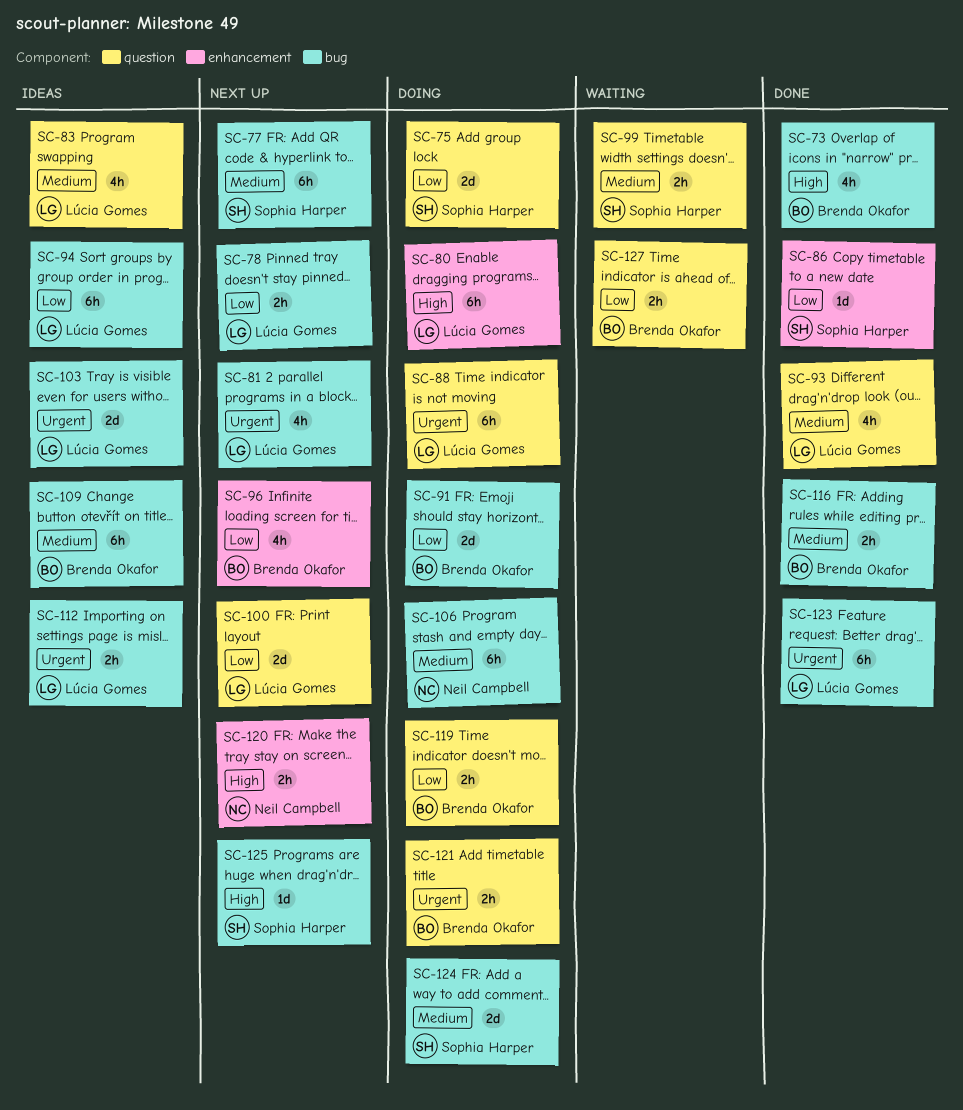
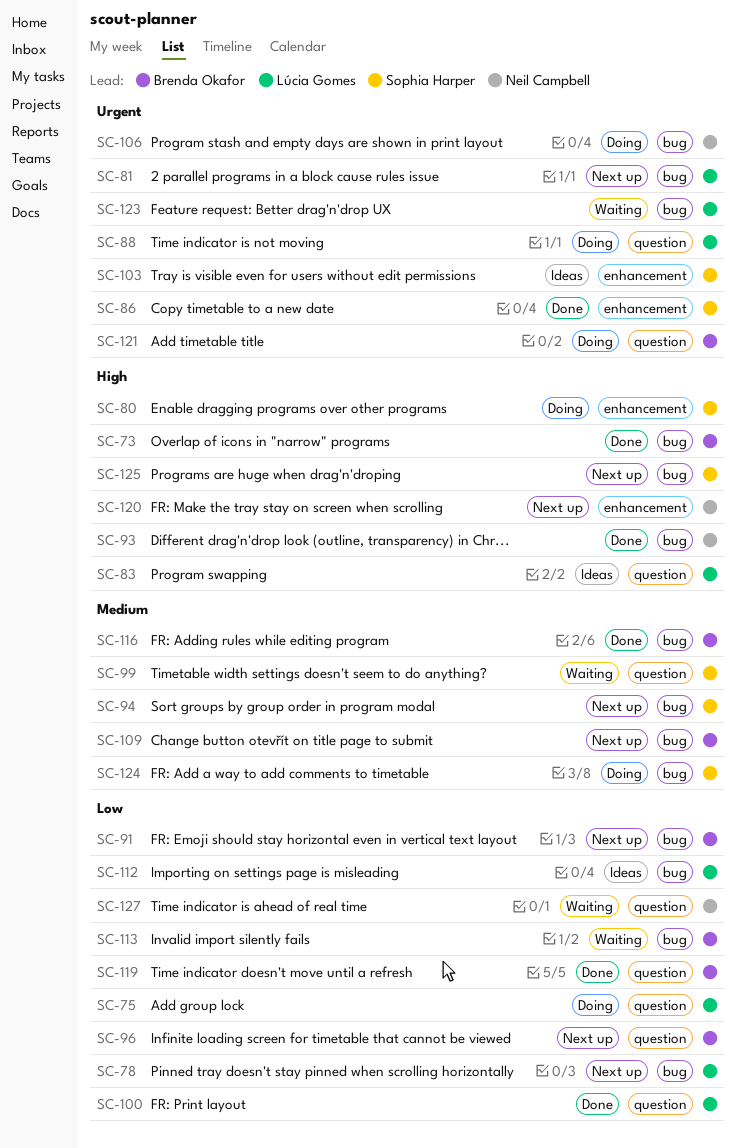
SC-75, owner: Sophia Harper -> Lúcia Gomes
SC-77: present -> none
SC-80, owner: Lúcia Gomes -> Sophia Harper
SC-83, priority: Medium -> High
SC-86, priority: Low -> Urgent
SC-91, status: Doing -> Next up
SC-93, owner: Lúcia Gomes -> Neil Campbell
SC-93, priority: Medium -> High
SC-93, label: question -> bug
SC-94, status: Ideas -> Next up
SC-94, owner: Lúcia Gomes -> Sophia Harper
SC-94, priority: Low -> Medium
SC-96, label: enhancement -> question
SC-100, status: Next up -> Done
SC-103, owner: Lúcia Gomes -> Sophia Harper
SC-103, label: bug -> enhancement
SC-106, priority: Medium -> Urgent
SC-109, status: Ideas -> Next up
SC-112, priority: Urgent -> Low
SC-113: none -> present
SC-119, status: Doing -> Done
SC-123, status: Done -> Waiting
SC-127, owner: Brenda Okafor -> Neil Campbell

